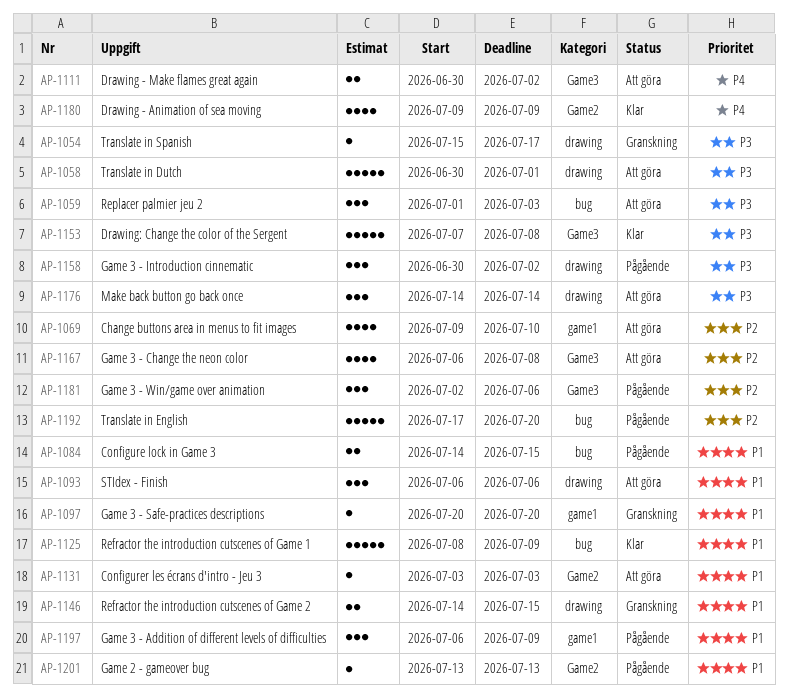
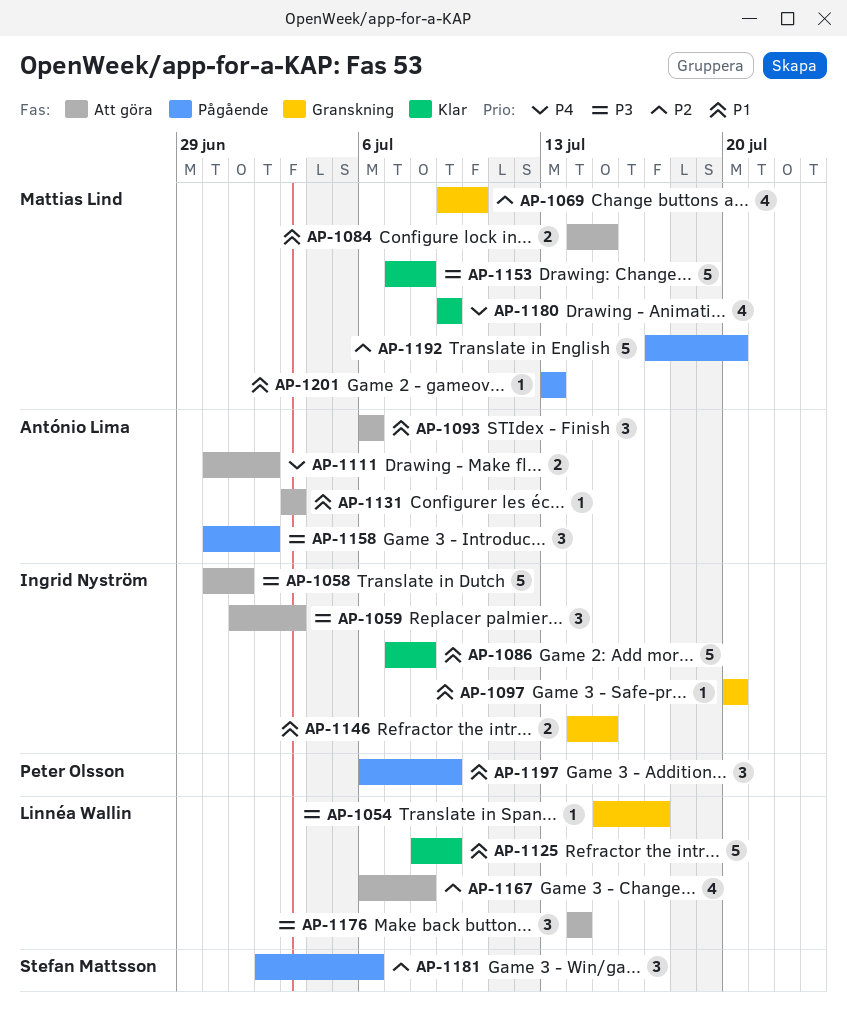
AP-1069, status: Att göra -> Granskning
AP-1084, status: Pågående -> Att göra
AP-1086: none -> present

